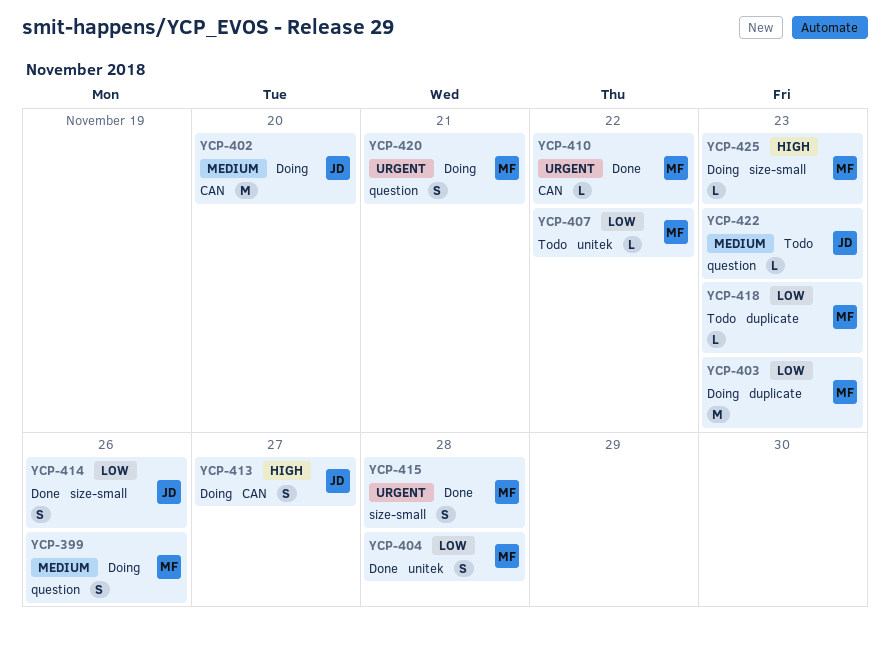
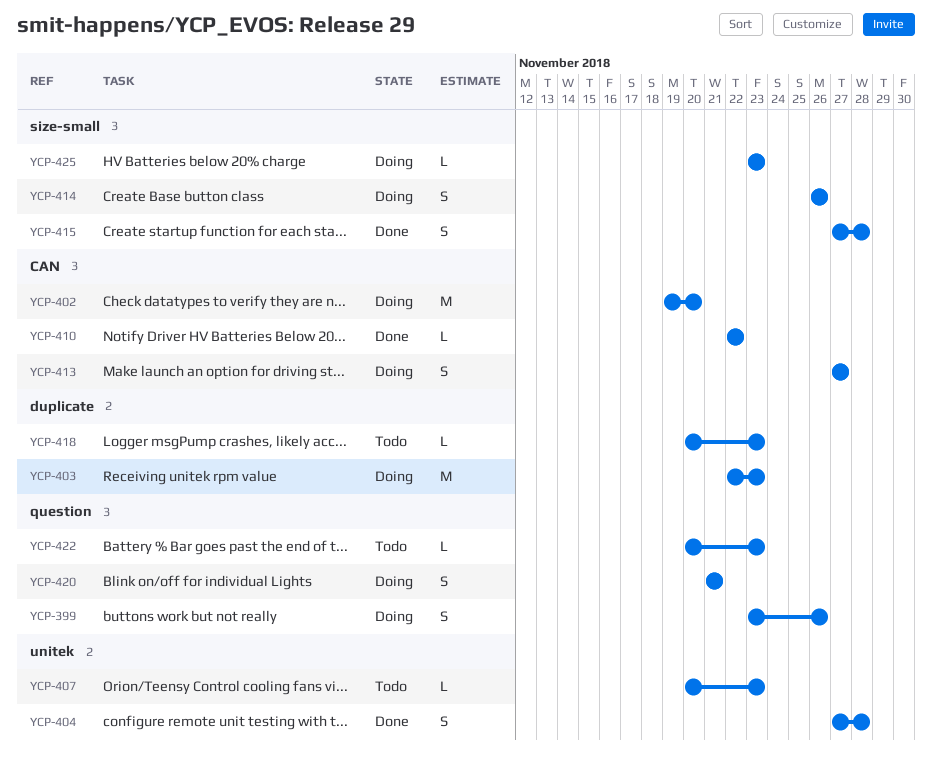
YCP-407, due: Nov 22 -> Nov 23
YCP-414, status: Done -> Doing

